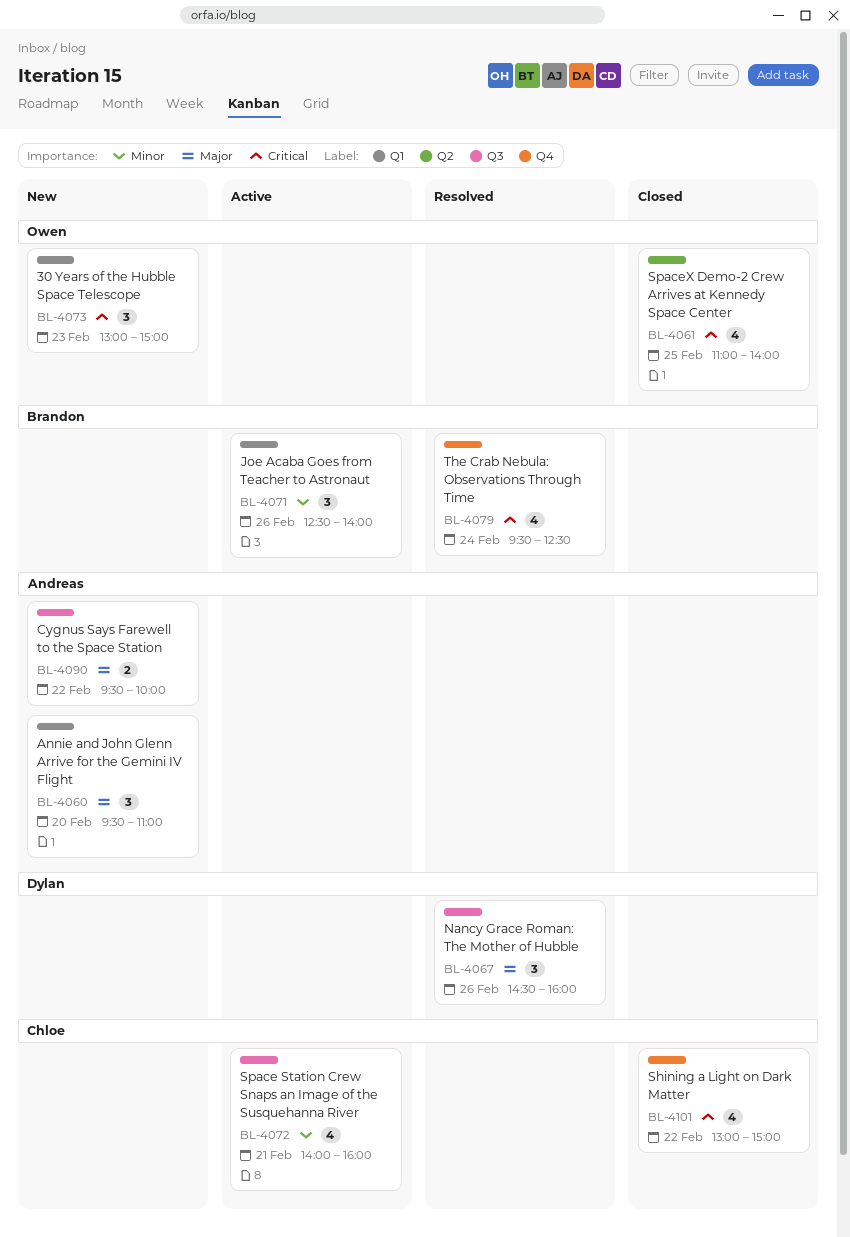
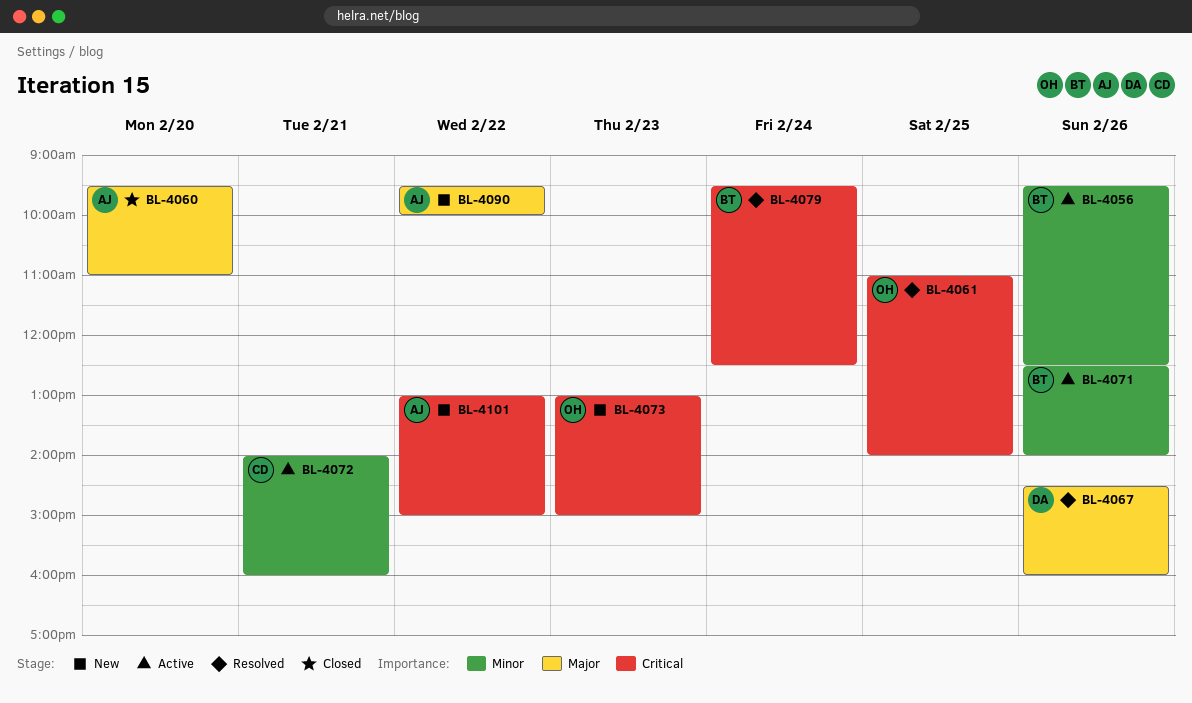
BL-4056: none -> present
BL-4060, status: New -> Closed
BL-4061, status: Closed -> Resolved
BL-4101, status: Closed -> New
BL-4101, owner: Chloe -> Andreas

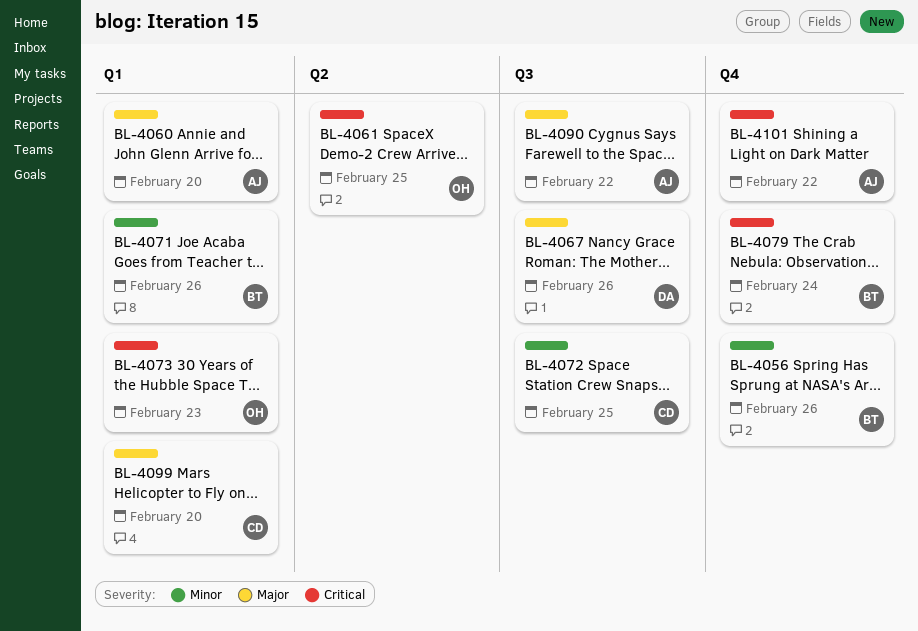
BL-4072, day: Feb 21 -> Feb 25
BL-4099: none -> present

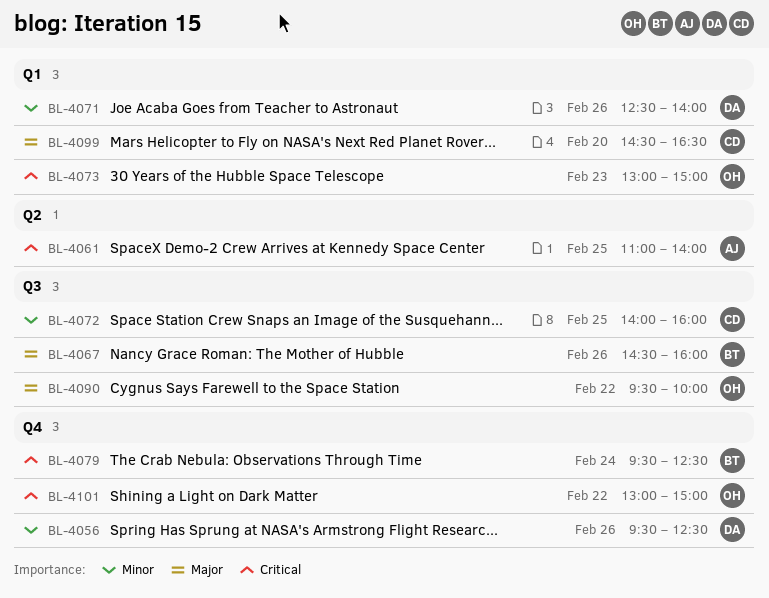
BL-4056, owner: BT -> DA
BL-4060: present -> none
BL-4061, owner: OH -> AJ
BL-4067, owner: DA -> BT
BL-4071, owner: BT -> DA
BL-4090, owner: AJ -> OH
BL-4101, owner: AJ -> OH

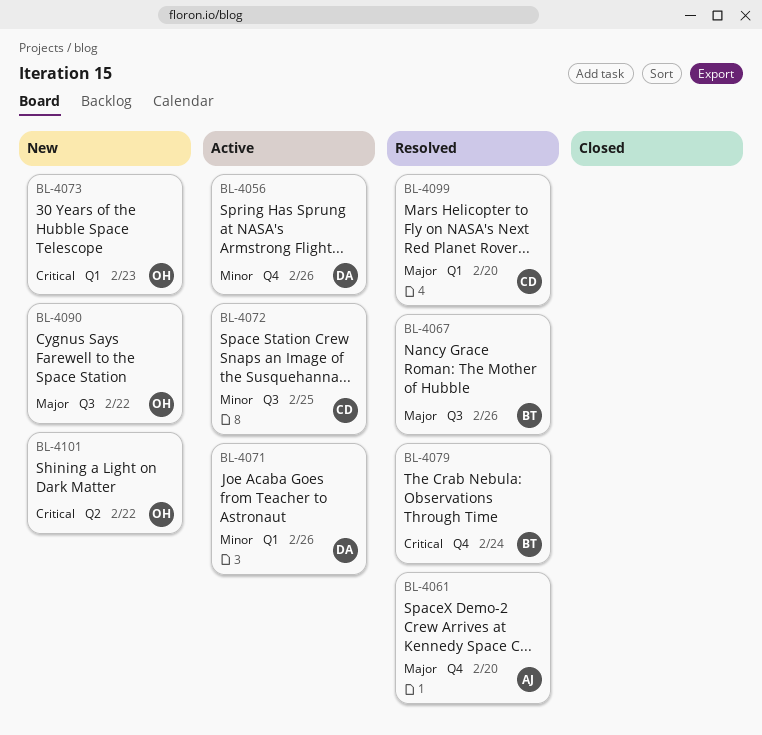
BL-4061, priority: Critical -> Major
BL-4061, label: Q2 -> Q4
BL-4061, day: Feb 25 -> Feb 20
BL-4101, label: Q4 -> Q2

